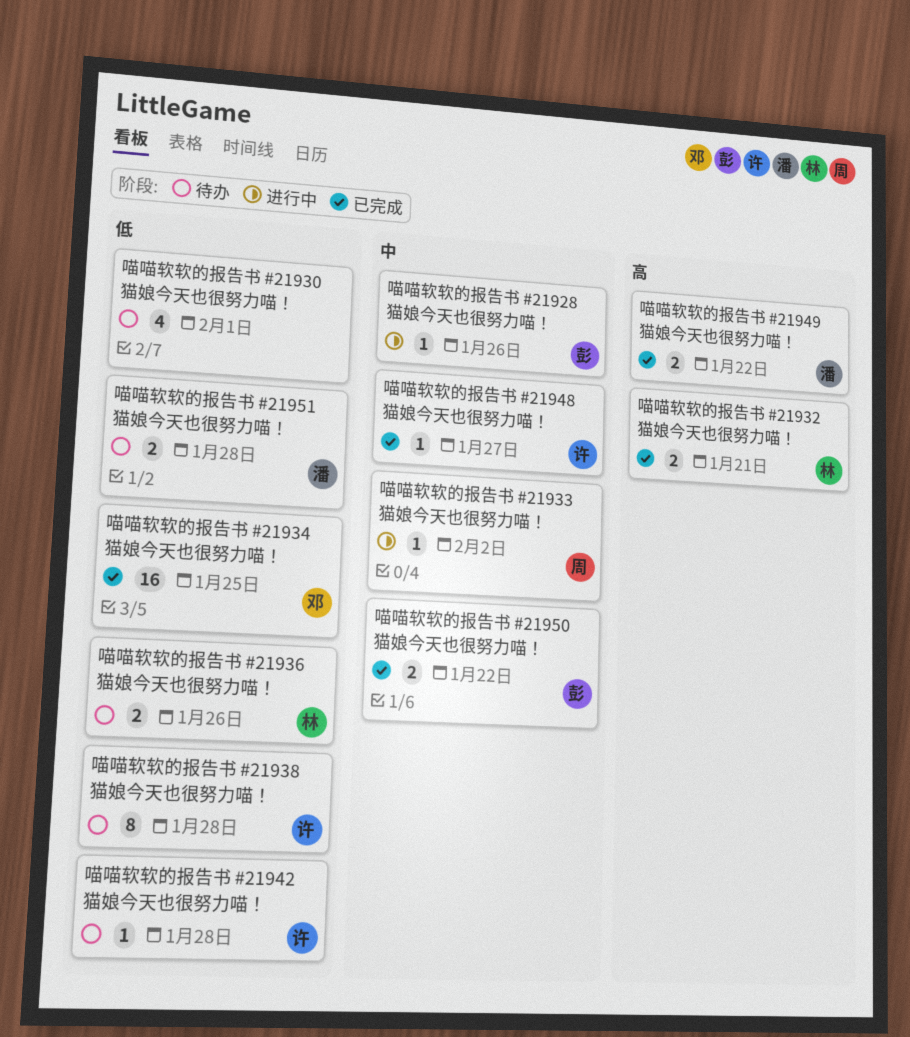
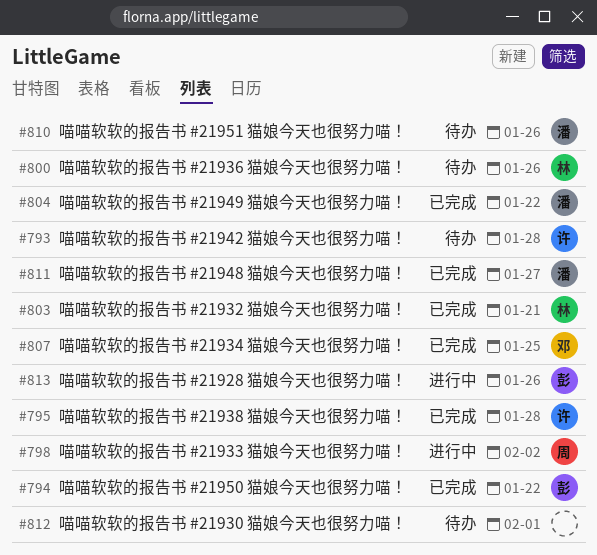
喵喵软软的报告书 #21938 猫娘今天也很努力喵！, status: 待办 -> 已完成
喵喵软软的报告书 #21948 猫娘今天也很努力喵！, owner: 许 -> 潘
喵喵软软的报告书 #21951 猫娘今天也很努力喵！, due: Jan 28 -> Jan 26

